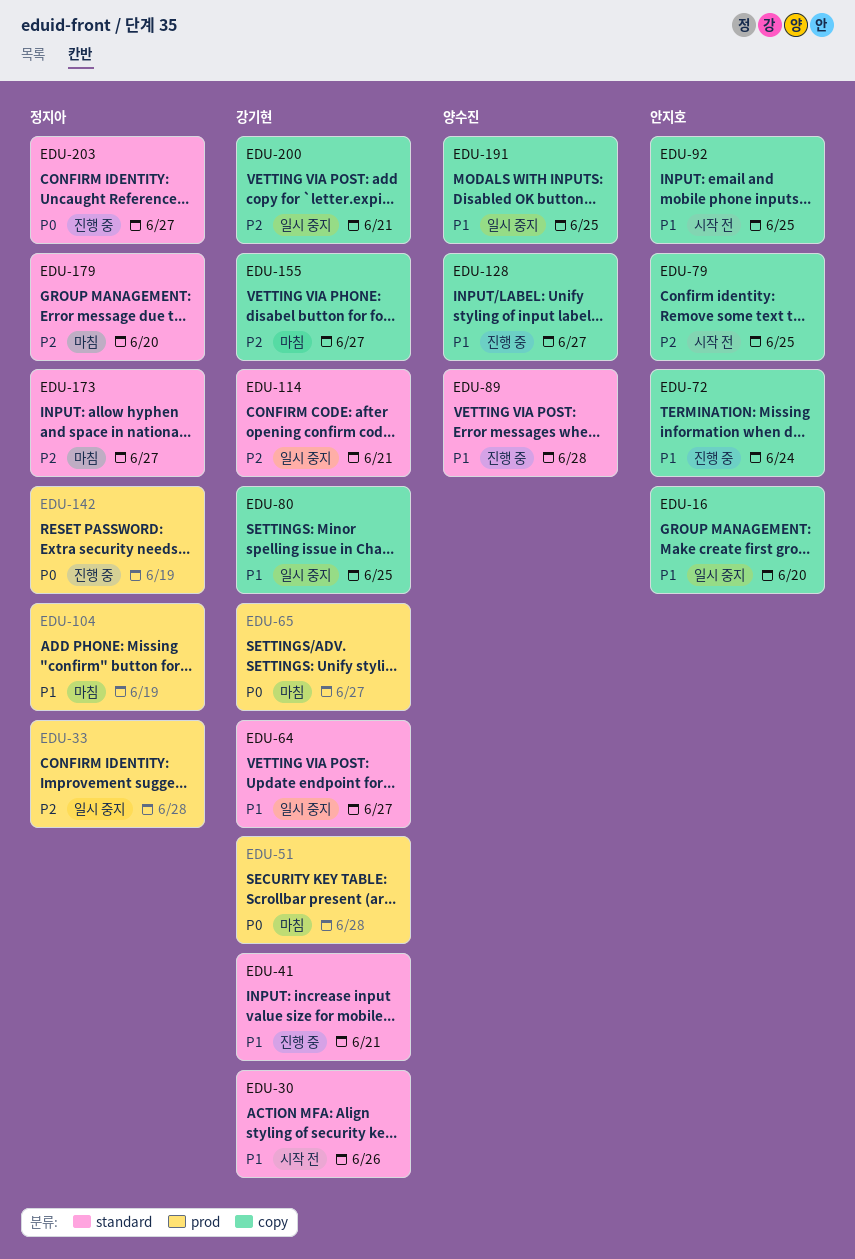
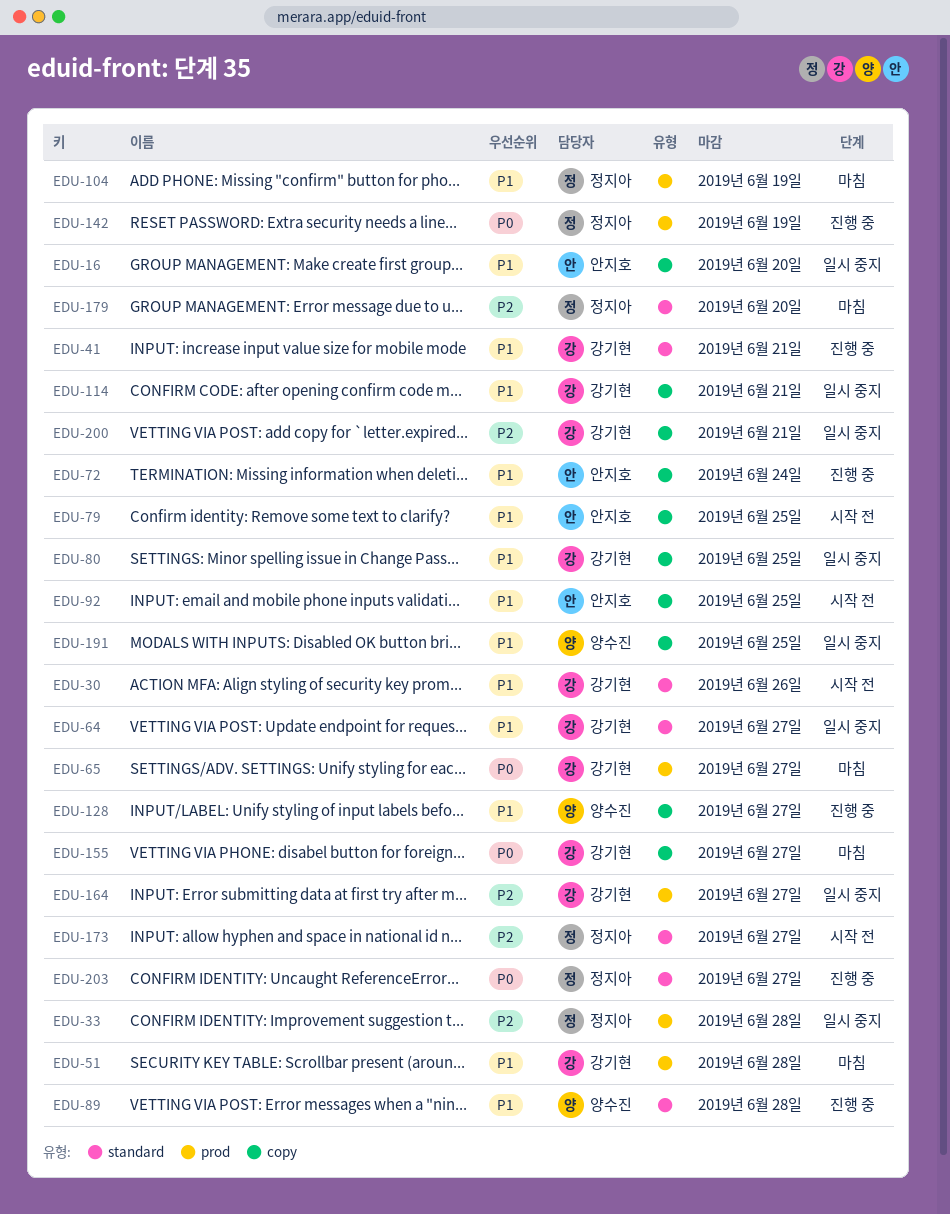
EDU-51, priority: P0 -> P1
EDU-79, priority: P2 -> P1
EDU-114, priority: P2 -> P1
EDU-114, label: standard -> copy
EDU-155, priority: P2 -> P0
EDU-164: none -> present
EDU-173, status: 마침 -> 시작 전

